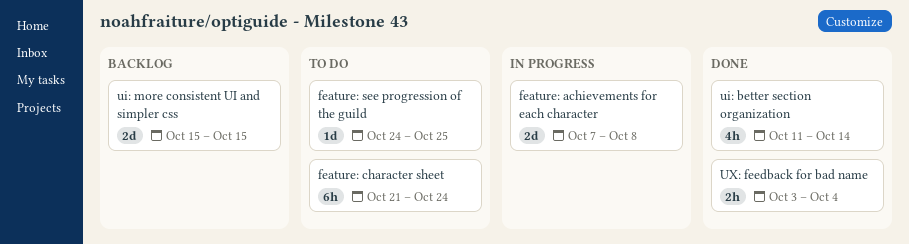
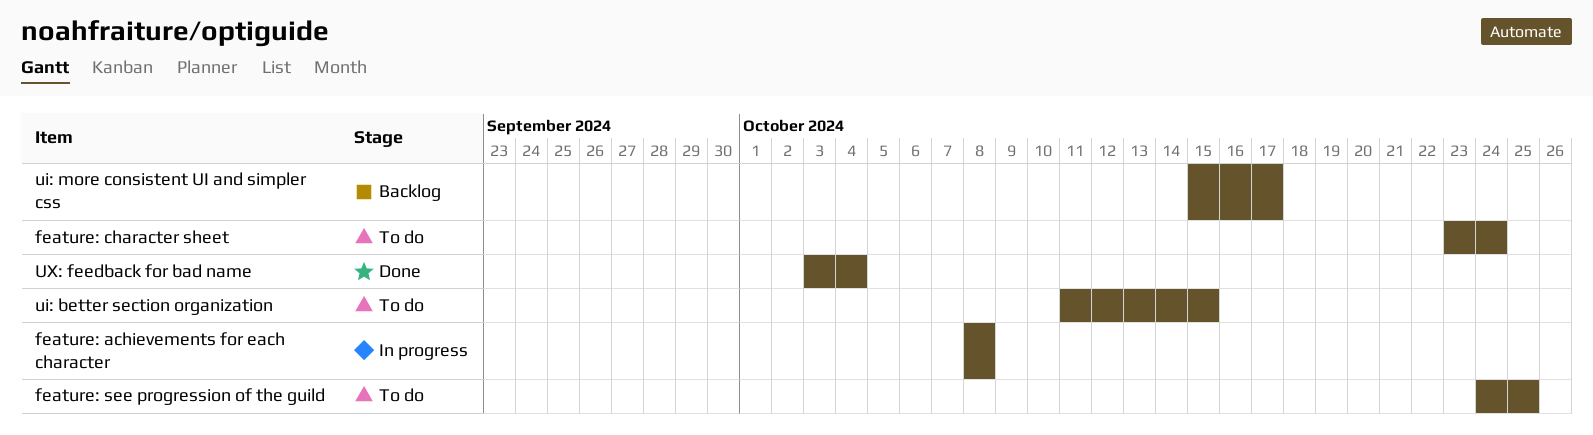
feature: achievements for each character, start: Oct 7 -> Oct 8
feature: character sheet, start: Oct 21 -> Oct 23
ui: better section organization, status: Done -> To do
ui: better section organization, due: Oct 14 -> Oct 15
ui: more consistent UI and simpler css, due: Oct 15 -> Oct 17

